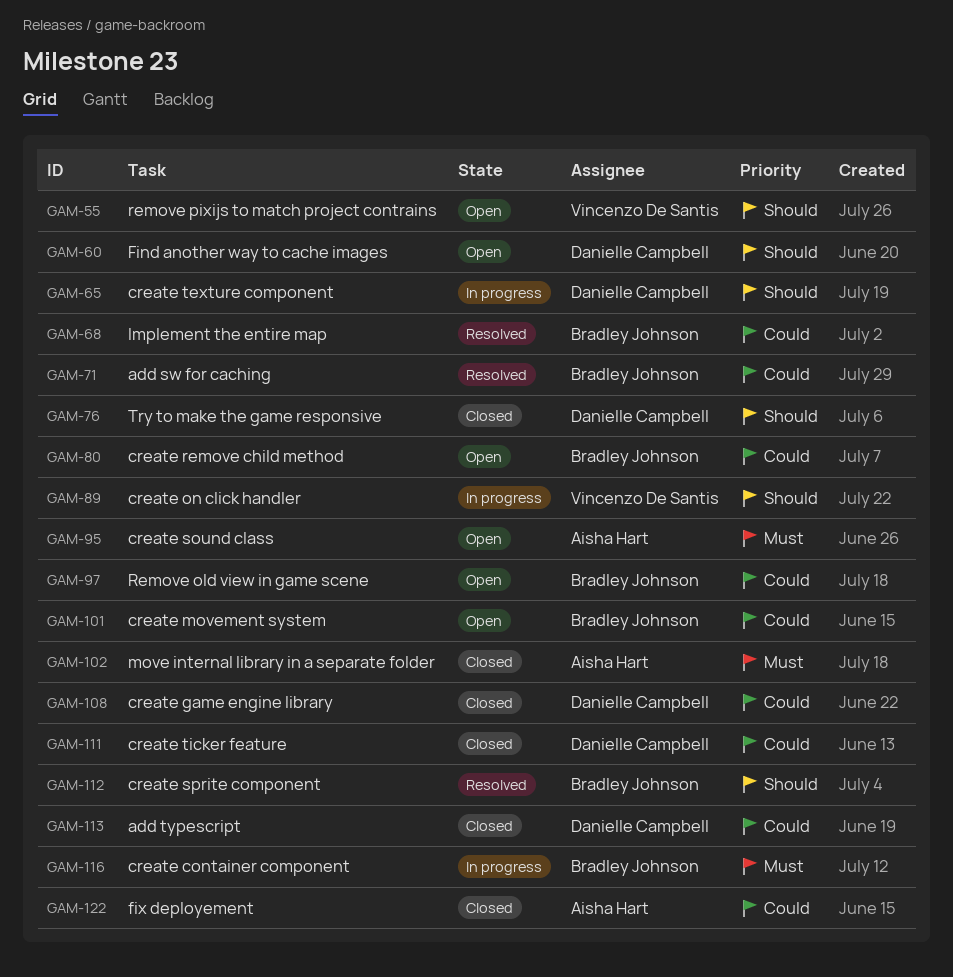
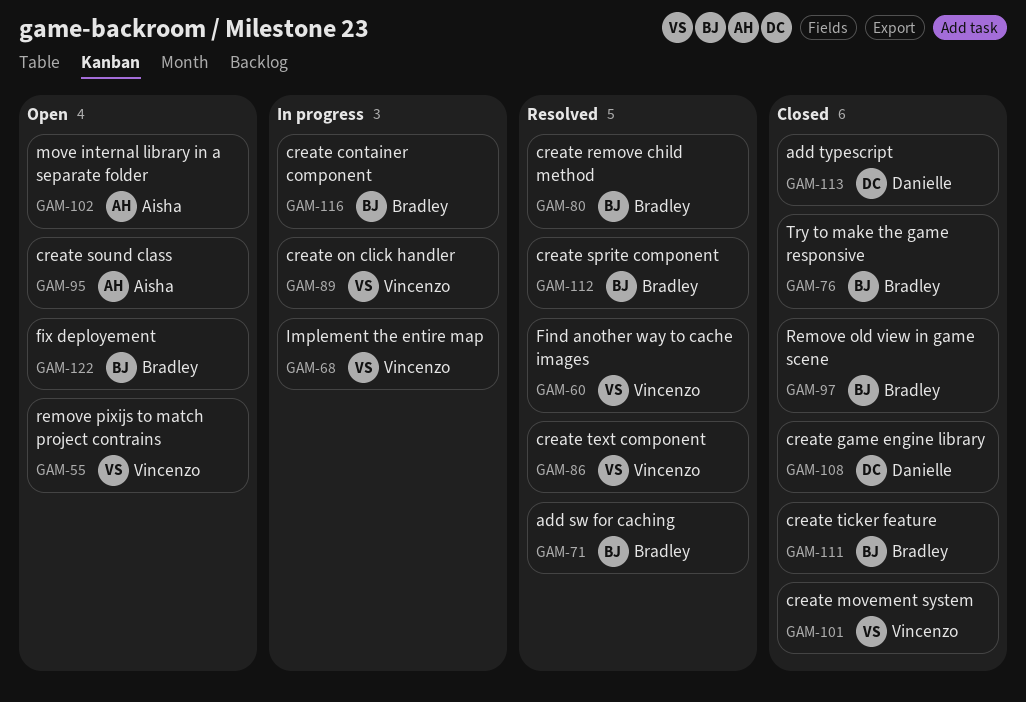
GAM-60, status: Open -> Resolved
GAM-60, owner: Danielle Campbell -> Vincenzo De Santis
GAM-65: present -> none
GAM-68, status: Resolved -> In progress
GAM-68, owner: Bradley Johnson -> Vincenzo De Santis
GAM-76, owner: Danielle Campbell -> Bradley Johnson
GAM-80, status: Open -> Resolved
GAM-86: none -> present
GAM-97, status: Open -> Closed
GAM-101, status: Open -> Closed
GAM-101, owner: Bradley Johnson -> Vincenzo De Santis
GAM-102, status: Closed -> Open
GAM-111, owner: Danielle Campbell -> Bradley Johnson
GAM-122, status: Closed -> Open
GAM-122, owner: Aisha Hart -> Bradley Johnson

